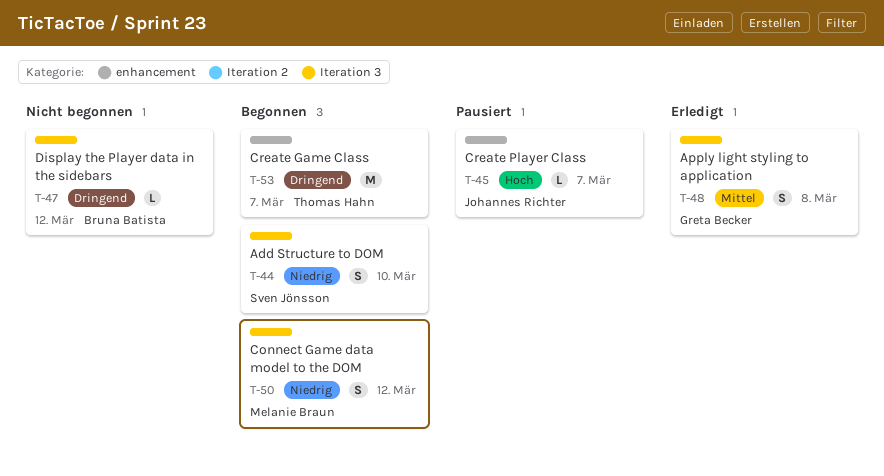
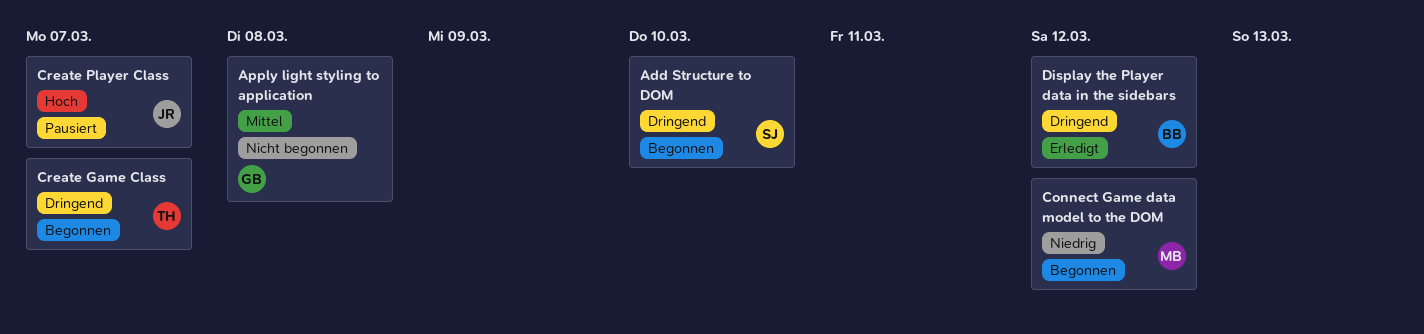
Add Structure to DOM, priority: Niedrig -> Dringend
Apply light styling to application, status: Erledigt -> Nicht begonnen
Display the Player data in the sidebars, status: Nicht begonnen -> Erledigt

